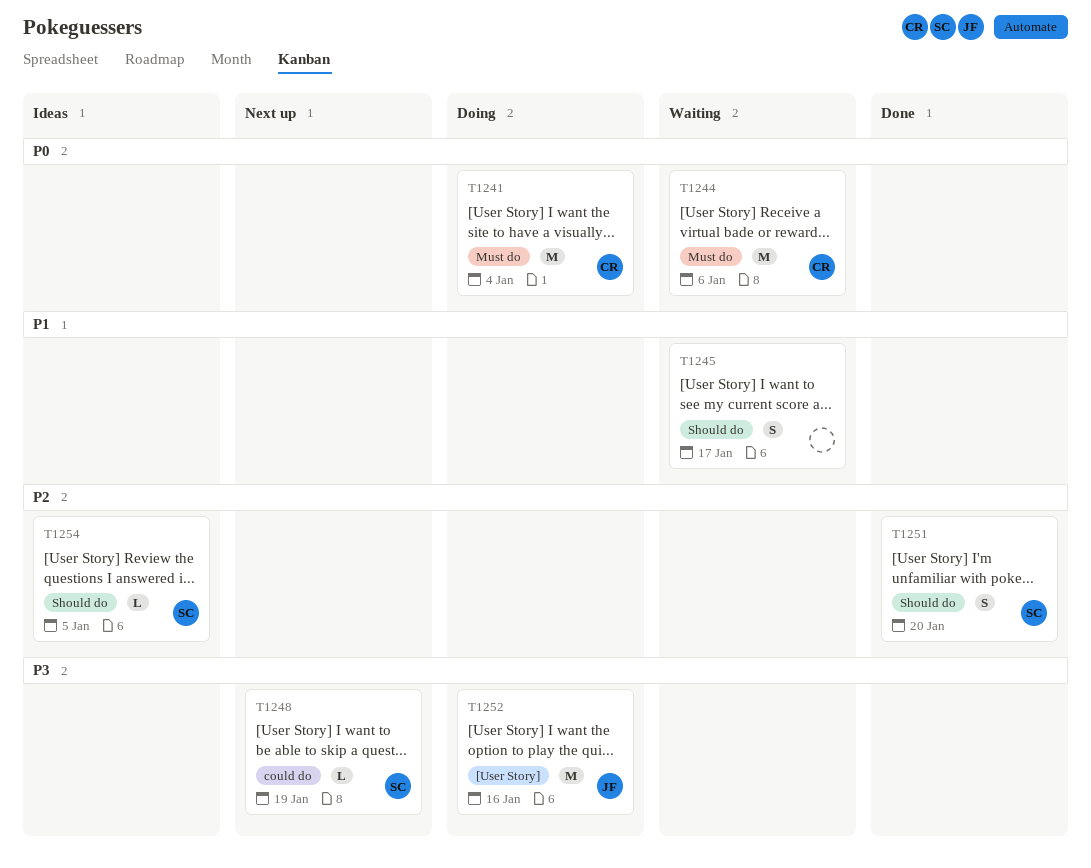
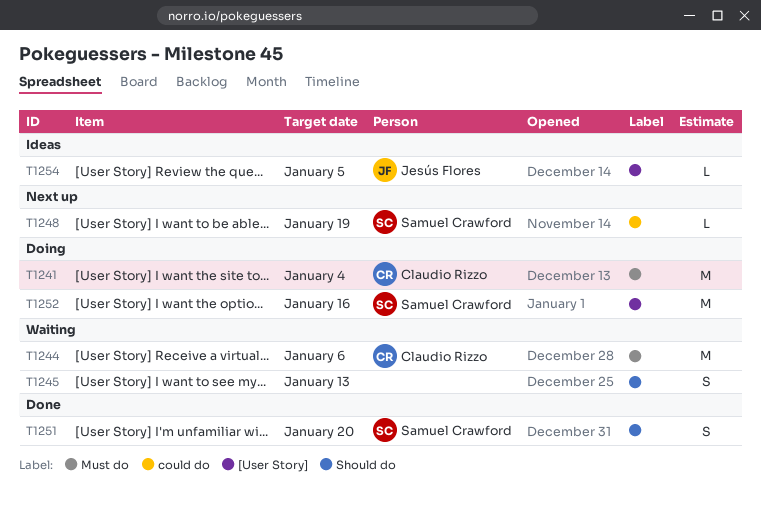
T1245, due: Jan 17 -> Jan 13
T1252, owner: Jesús Flores -> Samuel Crawford
T1254, owner: Samuel Crawford -> Jesús Flores
T1254, label: Should do -> [User Story]

